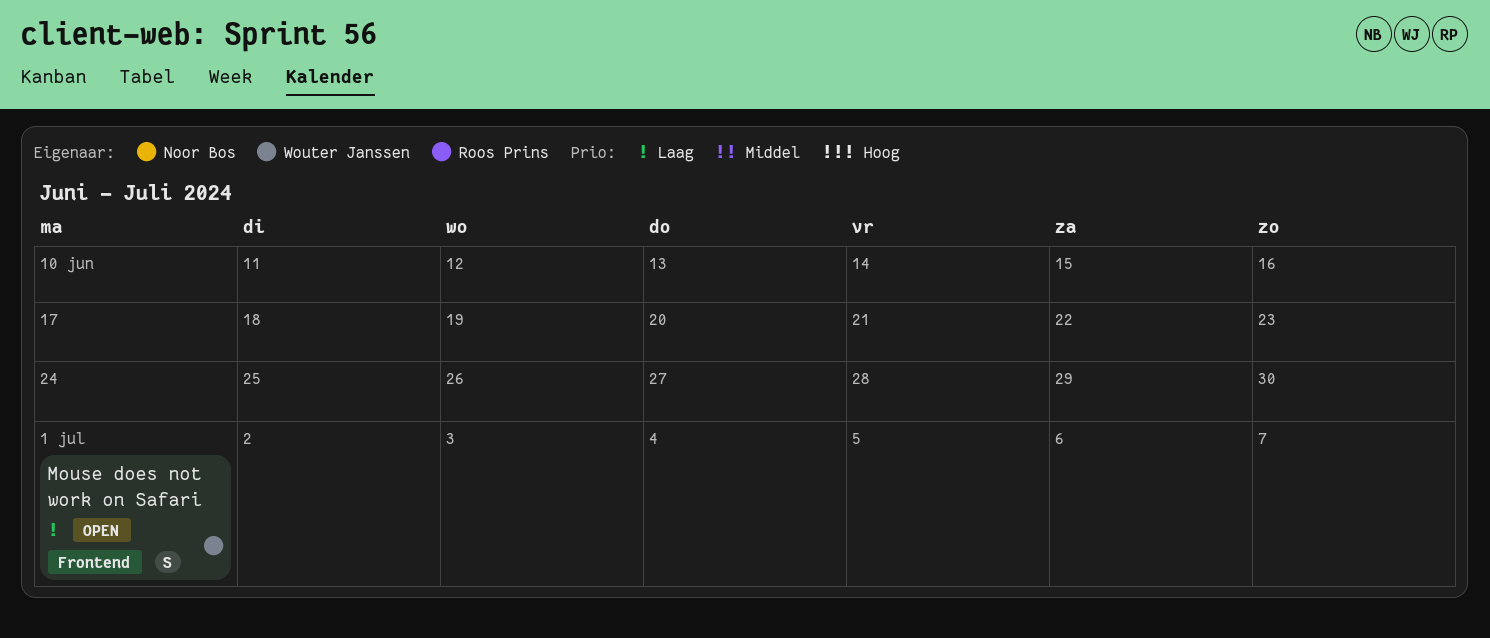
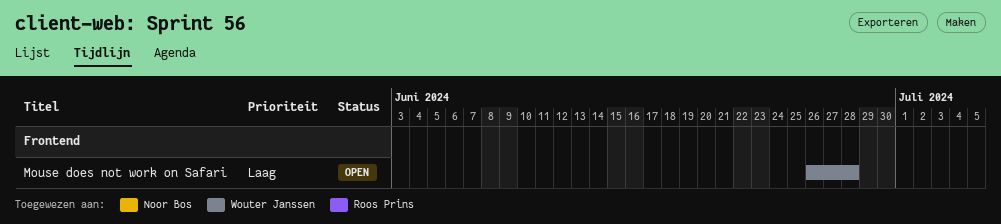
Mouse does not work on Safari, due: Jul 1 -> Jun 28

